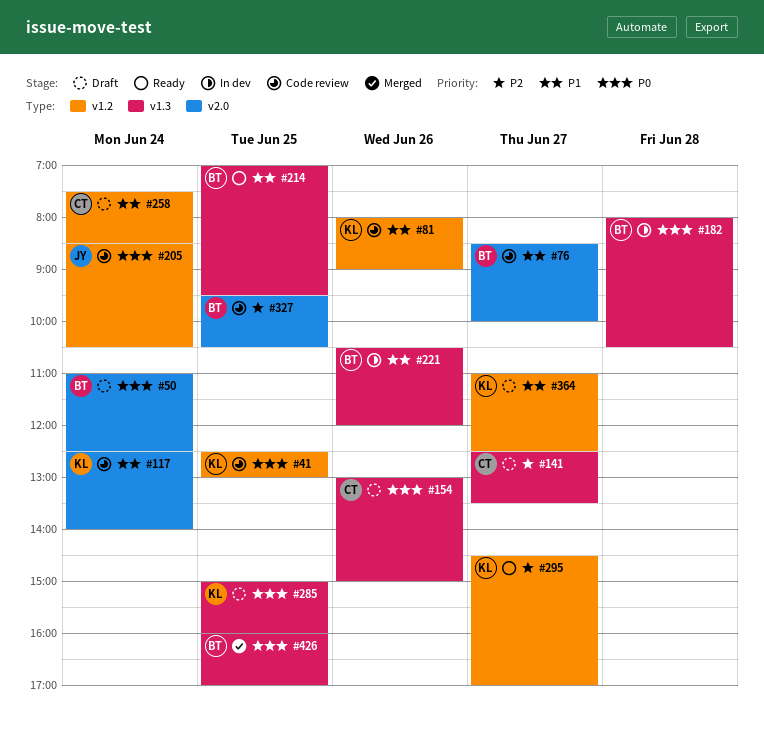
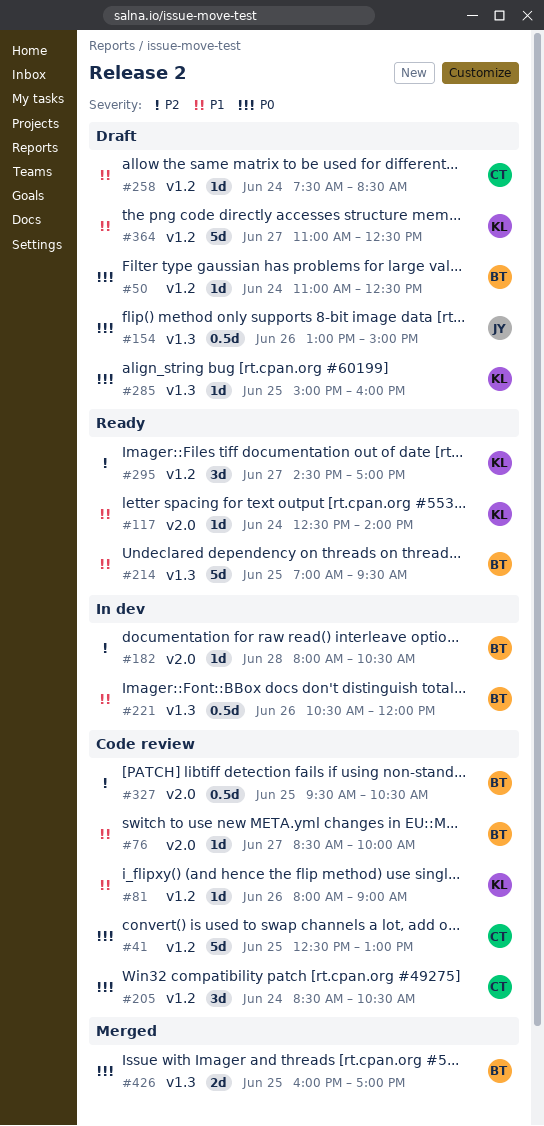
#41, owner: KL -> CT
#50, label: v2.0 -> v1.2
#117, status: Code review -> Ready
#141: present -> none
#154, owner: CT -> JY
#182, priority: P0 -> P2
#182, label: v1.3 -> v2.0
#205, owner: JY -> CT

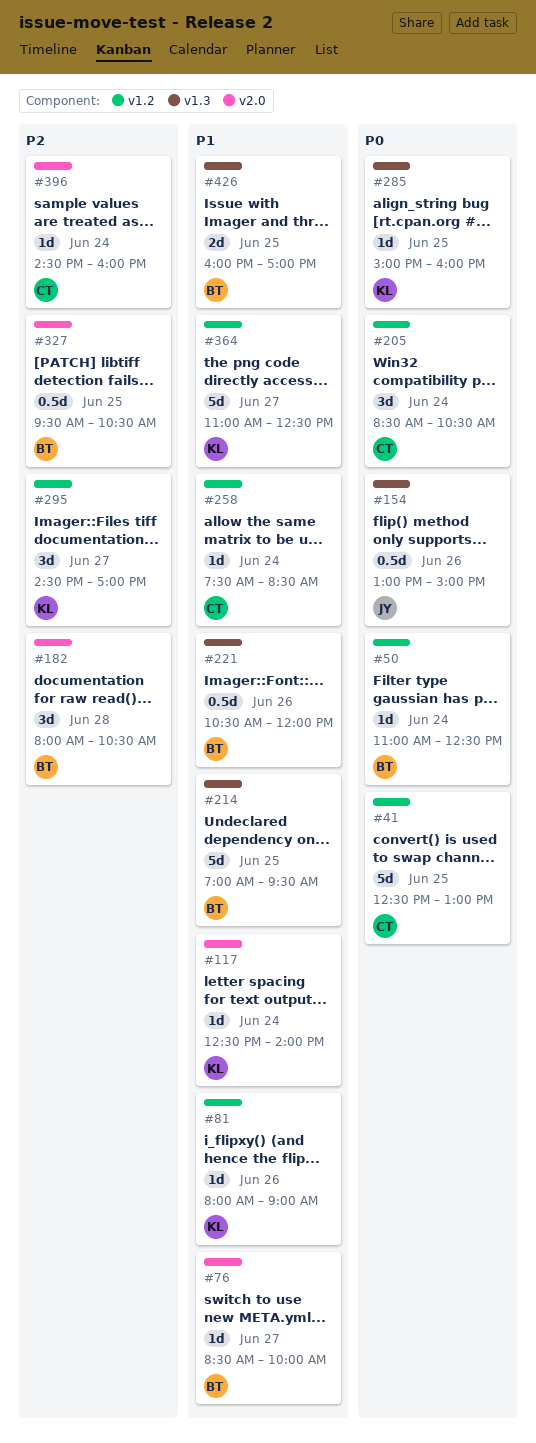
#182, estimate: 1d -> 3d
#396: none -> present
#426, priority: P0 -> P1

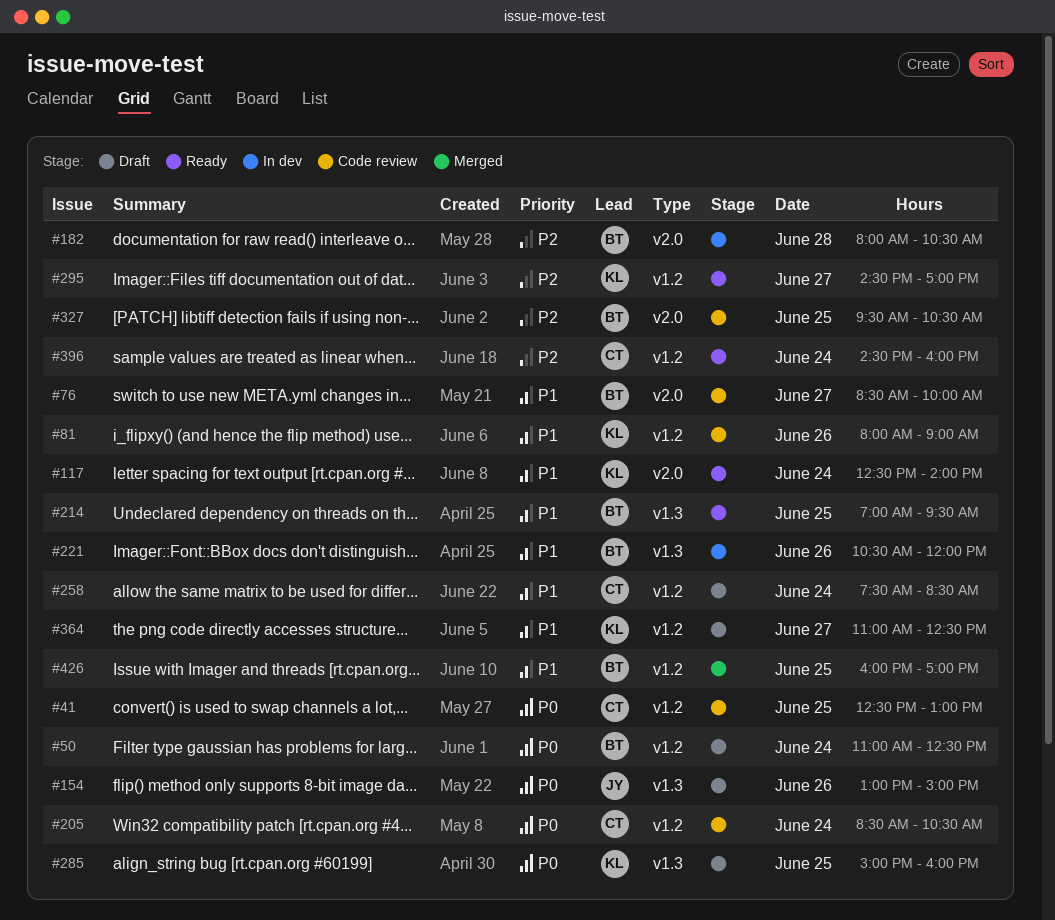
#396, label: v2.0 -> v1.2
#426, label: v1.3 -> v1.2

